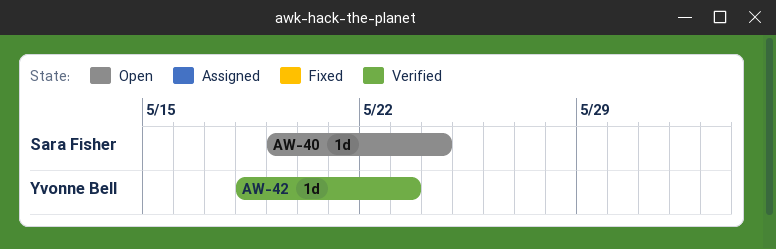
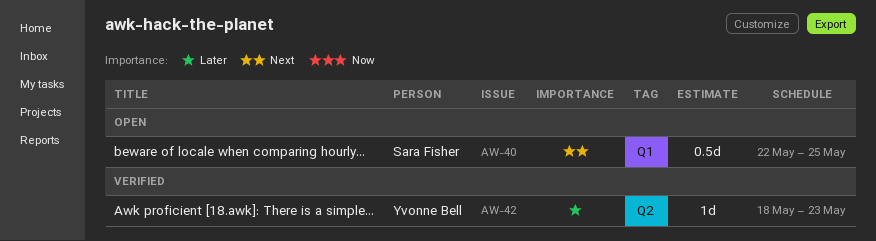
AW-40, estimate: 1d -> 0.5d
AW-40, start: May 19 -> May 22
AW-40, due: May 24 -> May 25

